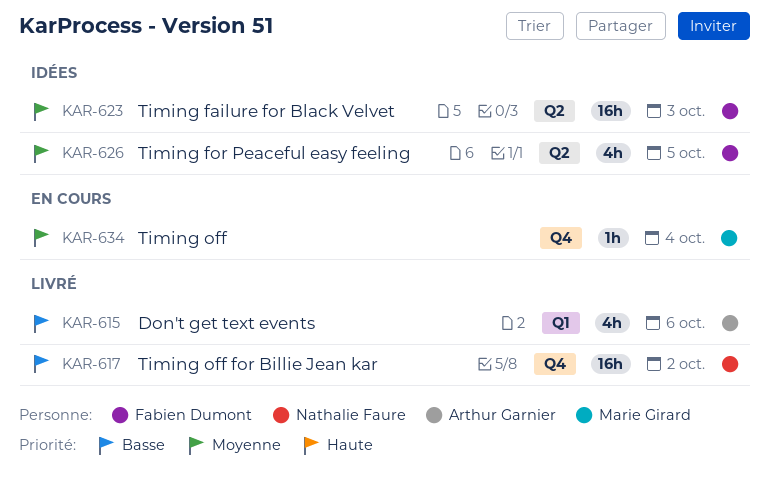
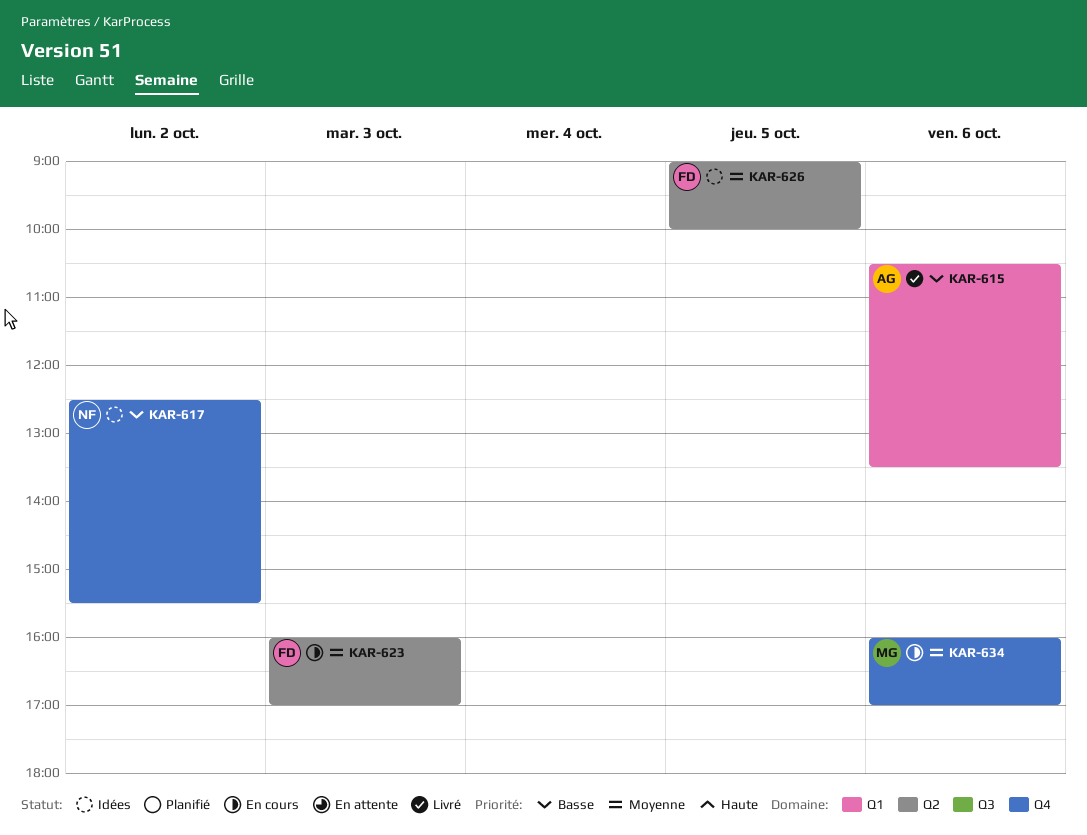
KAR-617, status: Livré -> Idées
KAR-623, status: Idées -> En cours
KAR-634, day: Oct 4 -> Oct 6

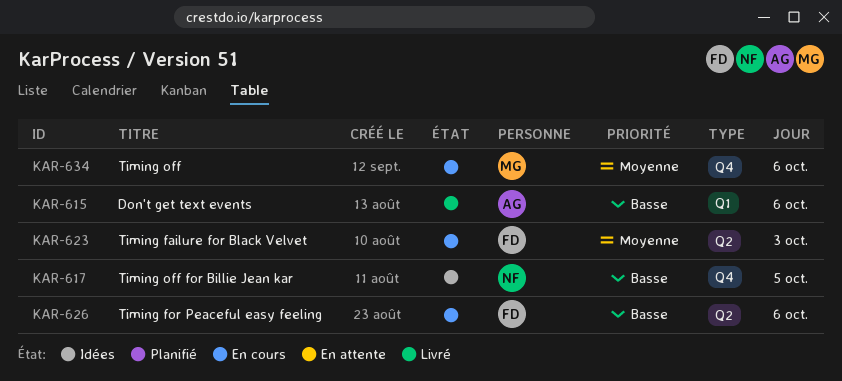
KAR-617, day: Oct 2 -> Oct 5
KAR-626, status: Idées -> En cours
KAR-626, priority: Moyenne -> Basse
KAR-626, day: Oct 5 -> Oct 6

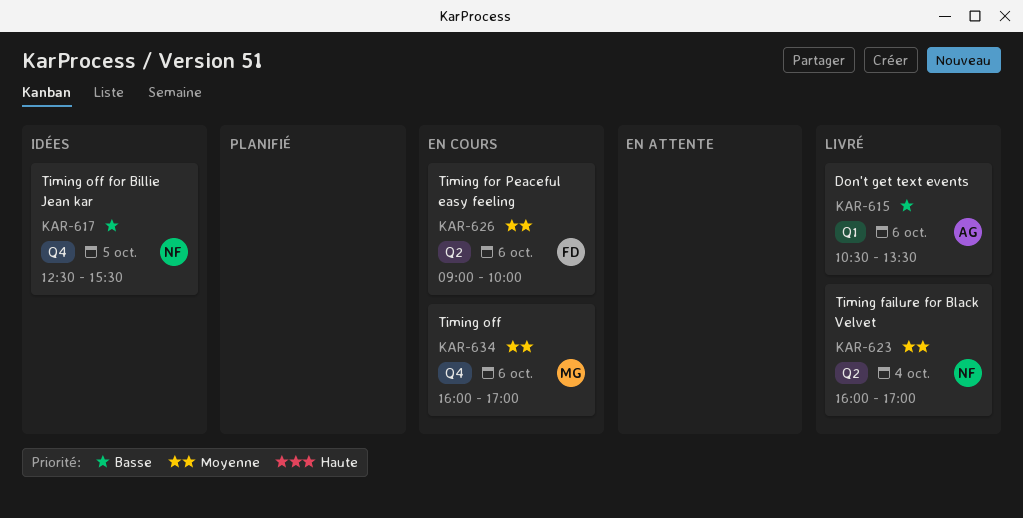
KAR-623, status: En cours -> Livré
KAR-623, owner: FD -> NF
KAR-623, day: Oct 3 -> Oct 4
KAR-626, priority: Basse -> Moyenne

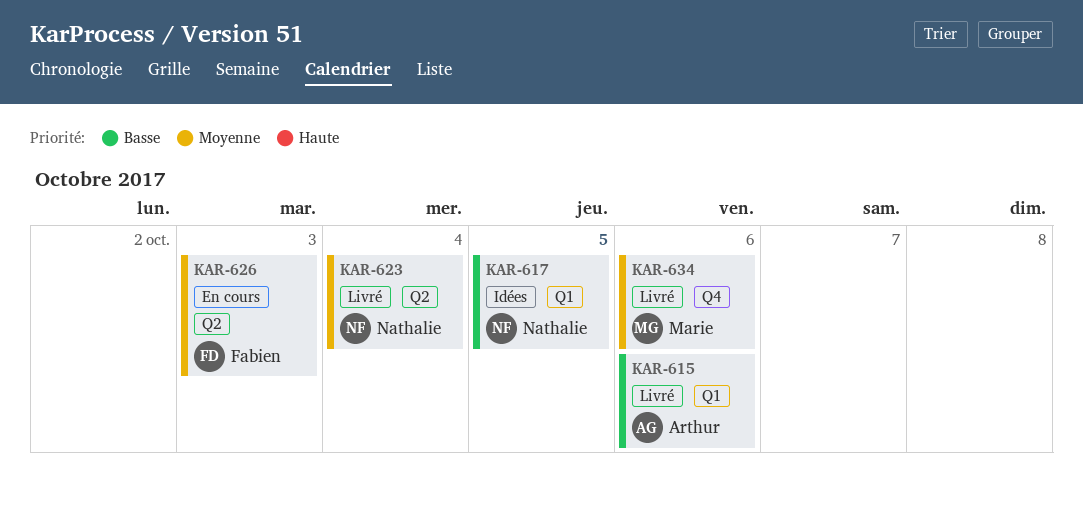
KAR-617, label: Q4 -> Q1
KAR-626, day: Oct 6 -> Oct 3
KAR-634, status: En cours -> Livré

